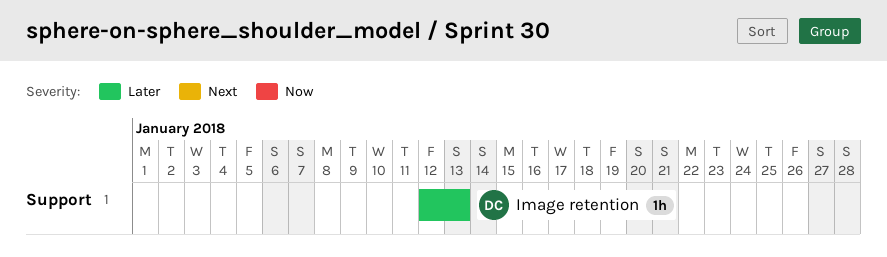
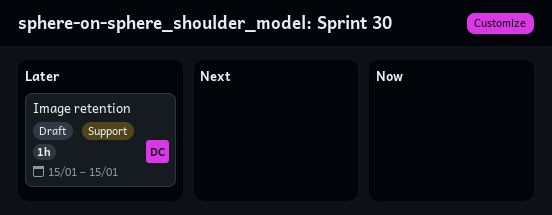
Image retention, start: Jan 12 -> Jan 15
Image retention, due: Jan 13 -> Jan 15

